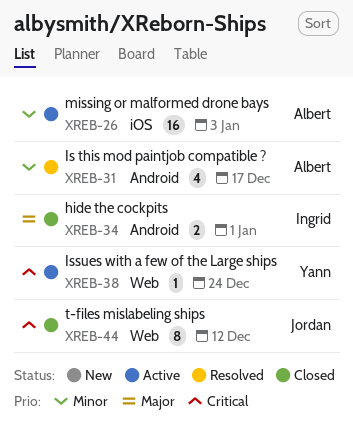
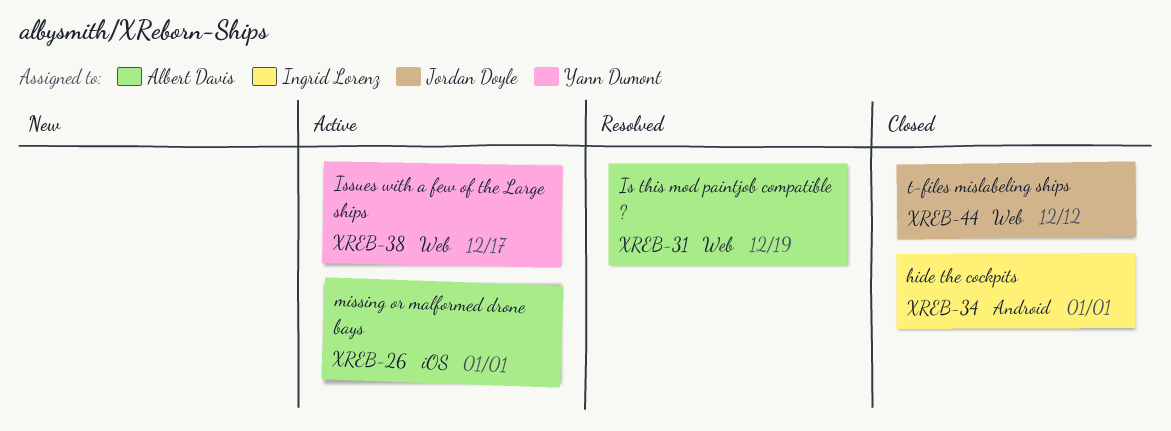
XREB-26, due: Jan 3 -> Jan 1
XREB-31, label: Android -> Web
XREB-31, due: Dec 17 -> Dec 19
XREB-38, due: Dec 24 -> Dec 17

